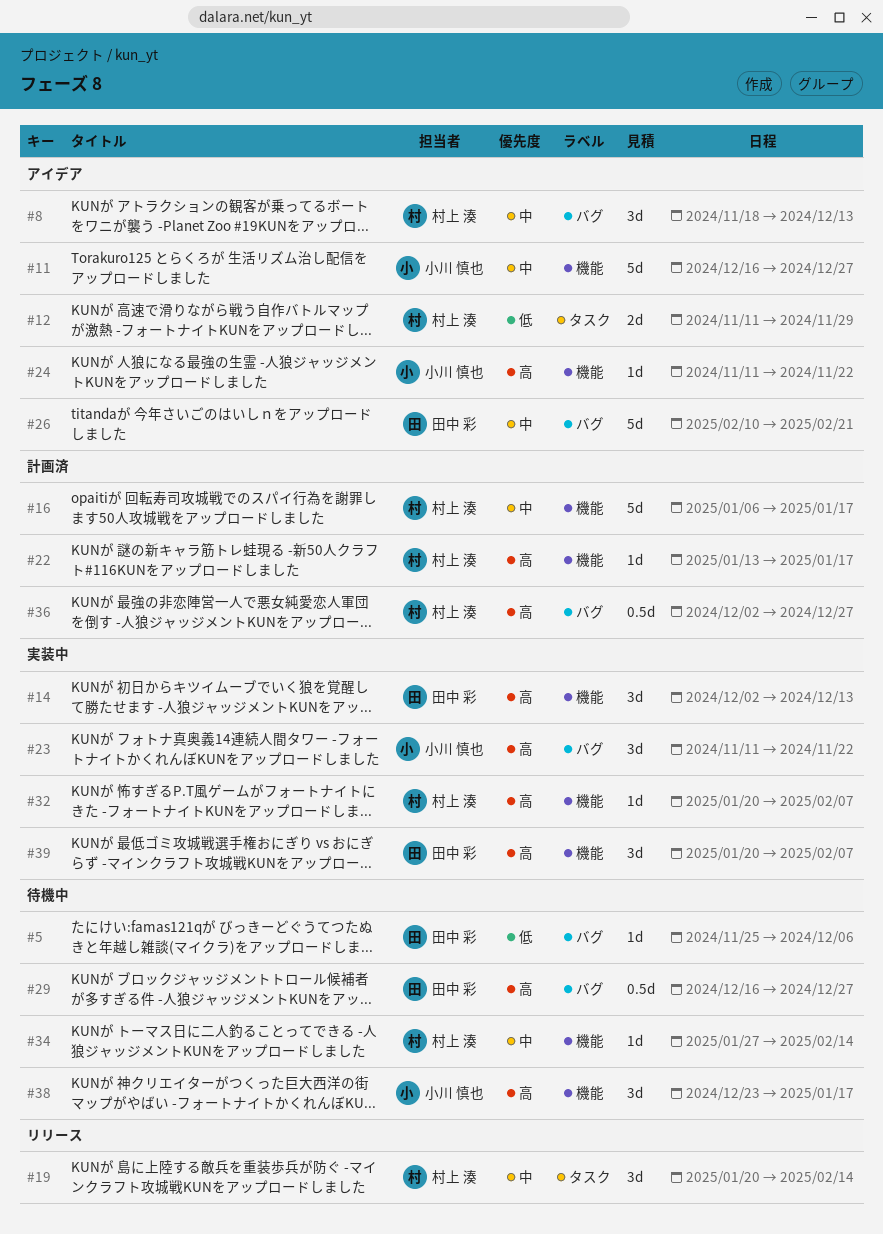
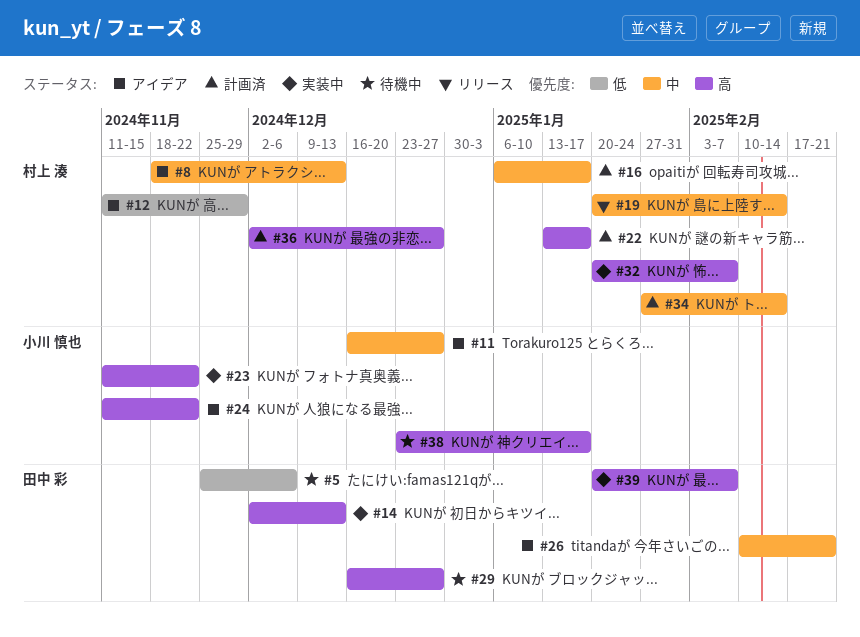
#34, status: 待機中 -> 計画済

